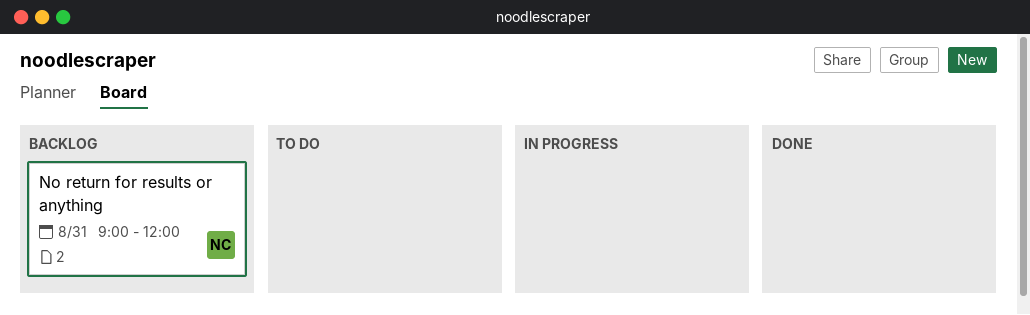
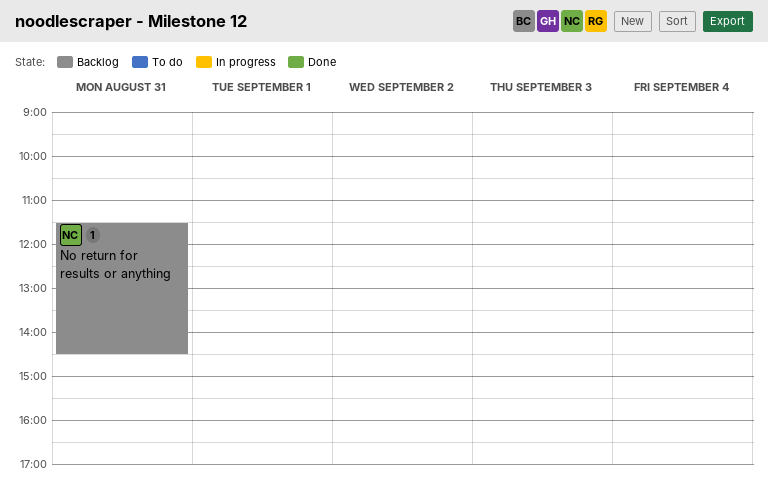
No return for results or anything, begins: 09:00 -> 11:30
No return for results or anything, ends: 12:00 -> 14:30

